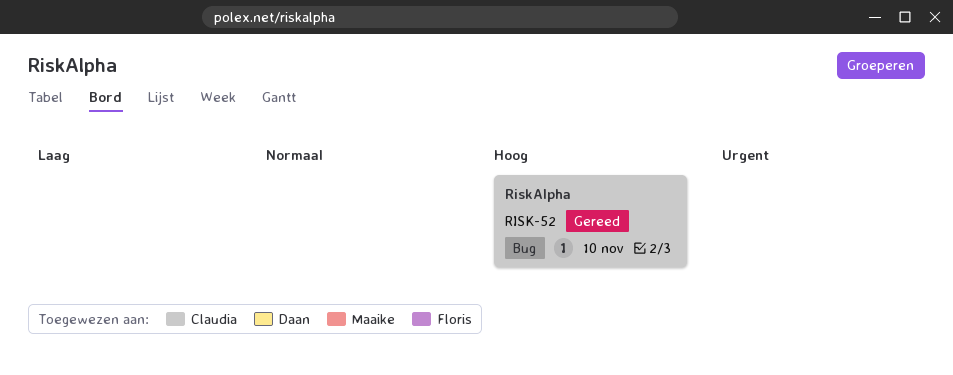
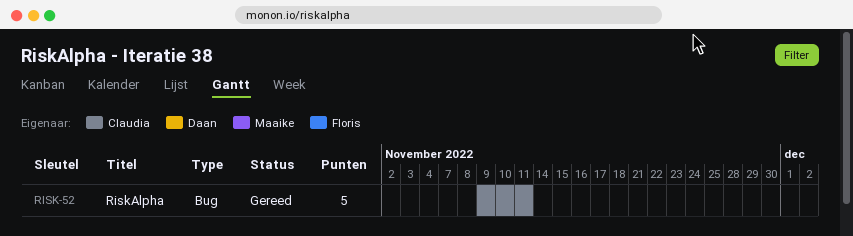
RISK-52, estimate: 1 -> 5
RISK-52, due: Nov 10 -> Nov 11

